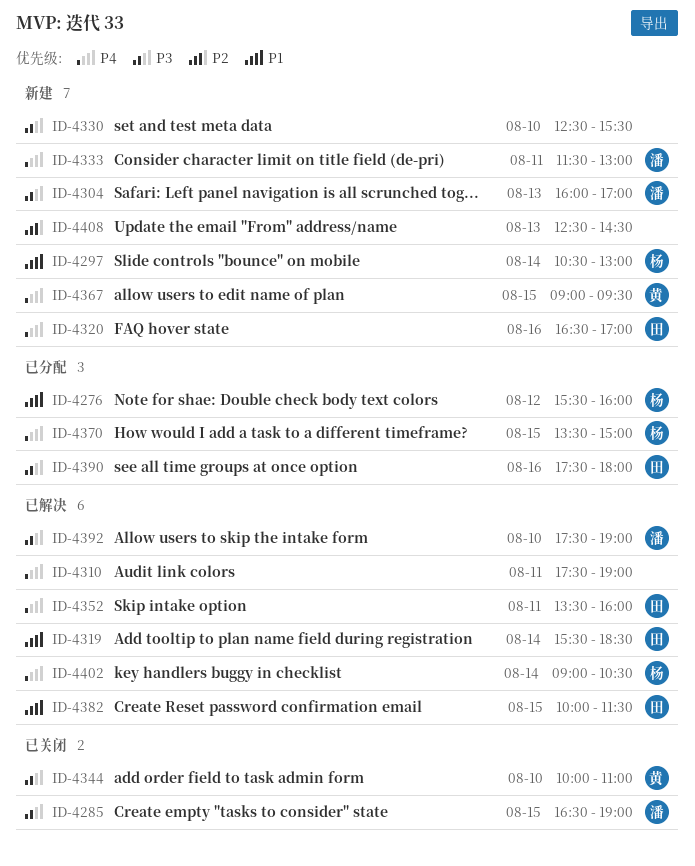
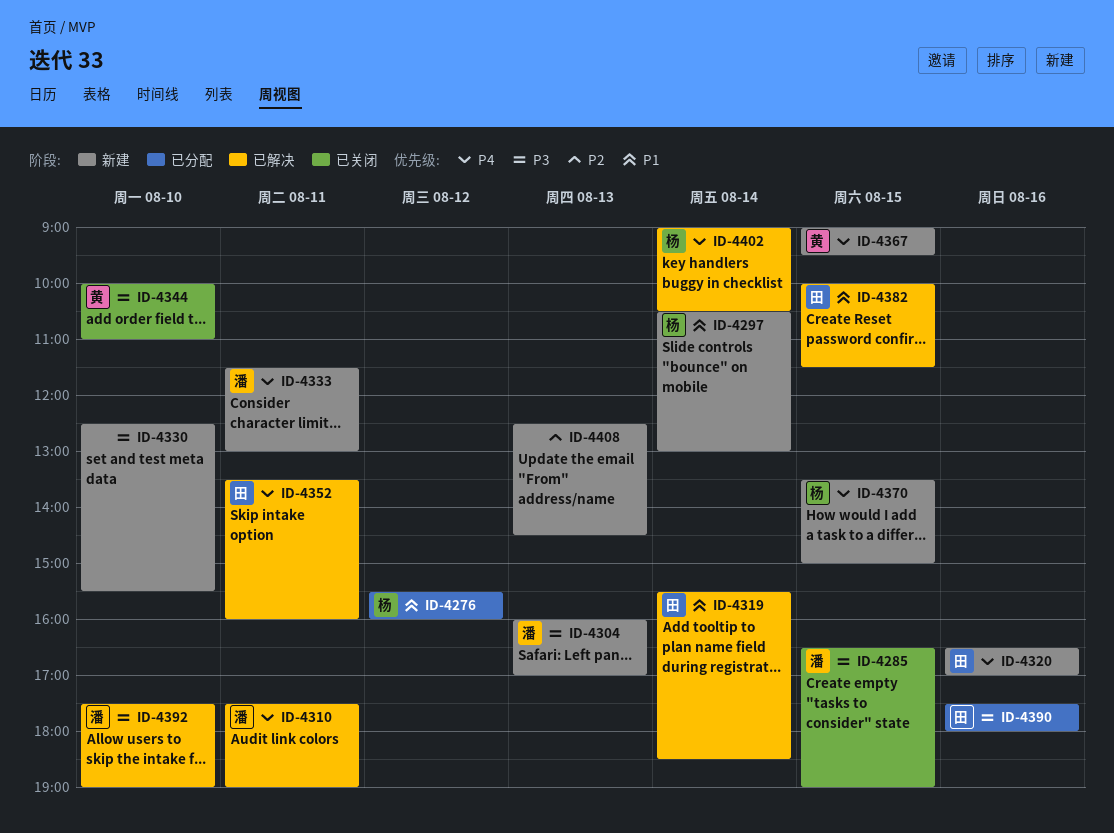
ID-4310, owner: none -> 潘
ID-4370, status: 已分配 -> 新建

